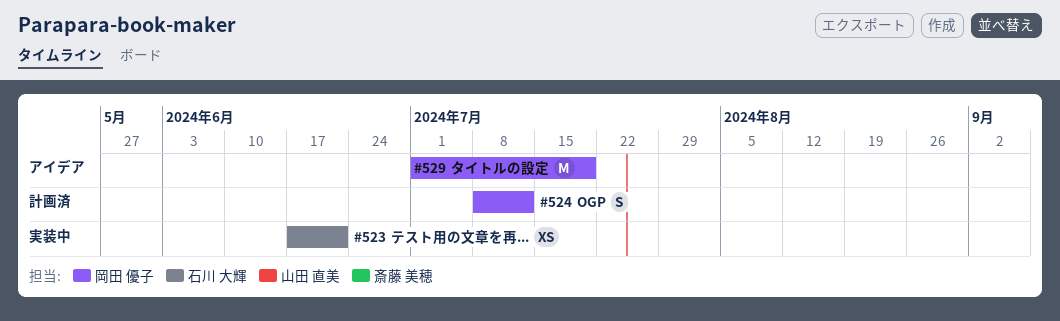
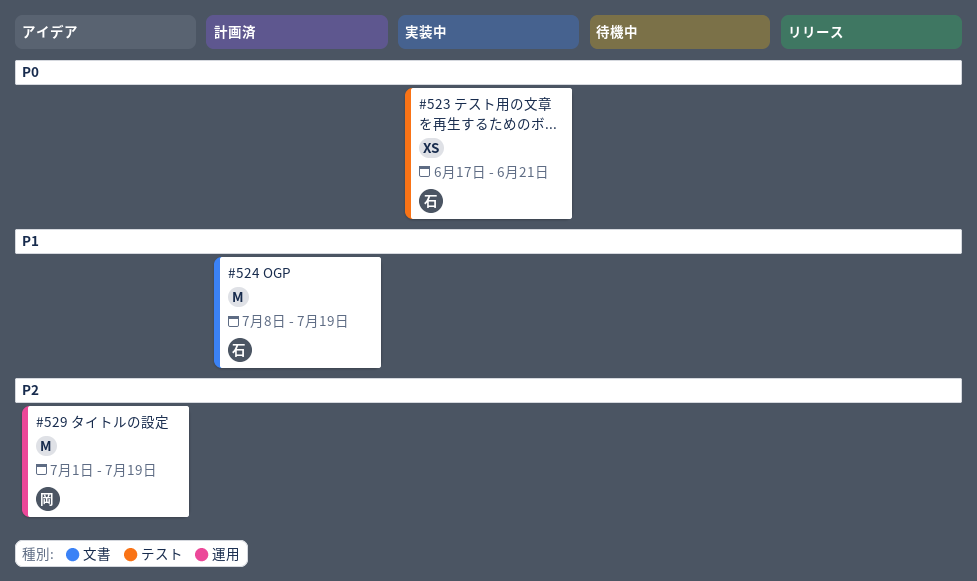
#524, owner: 岡田 優子 -> 石川 大輝
#524, estimate: S -> M
#524, due: Jul 12 -> Jul 19

